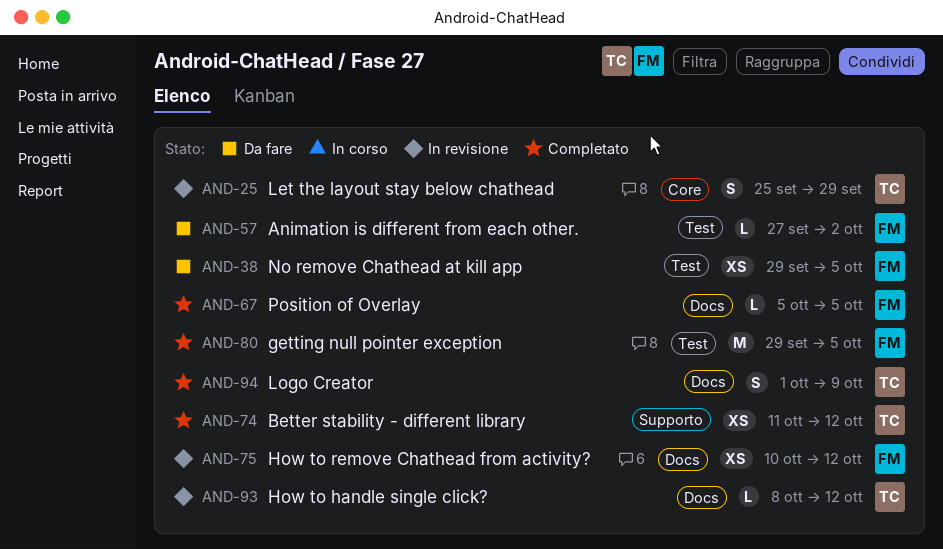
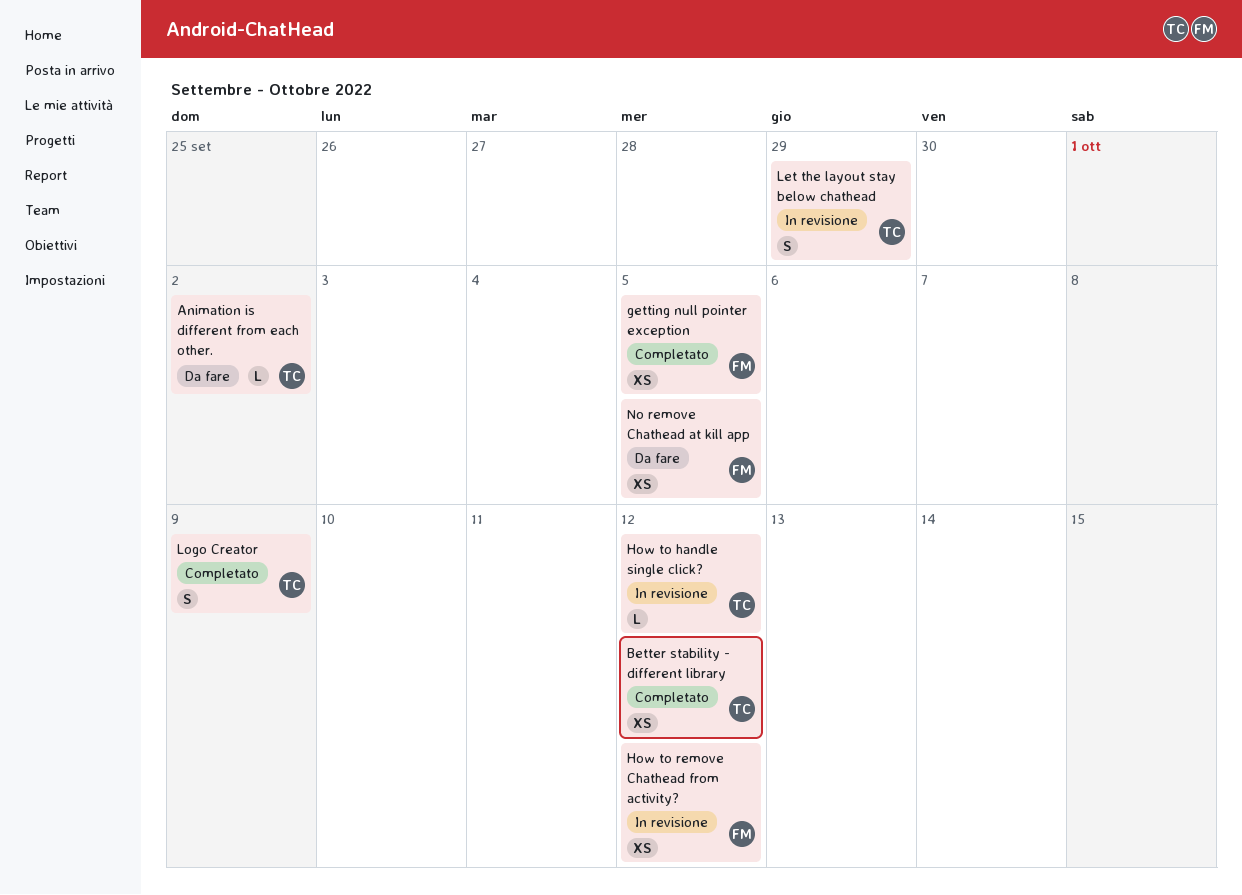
Animation is different from each other., owner: FM -> TC
getting null pointer exception, estimate: M -> XS
Position of Overlay: present -> none

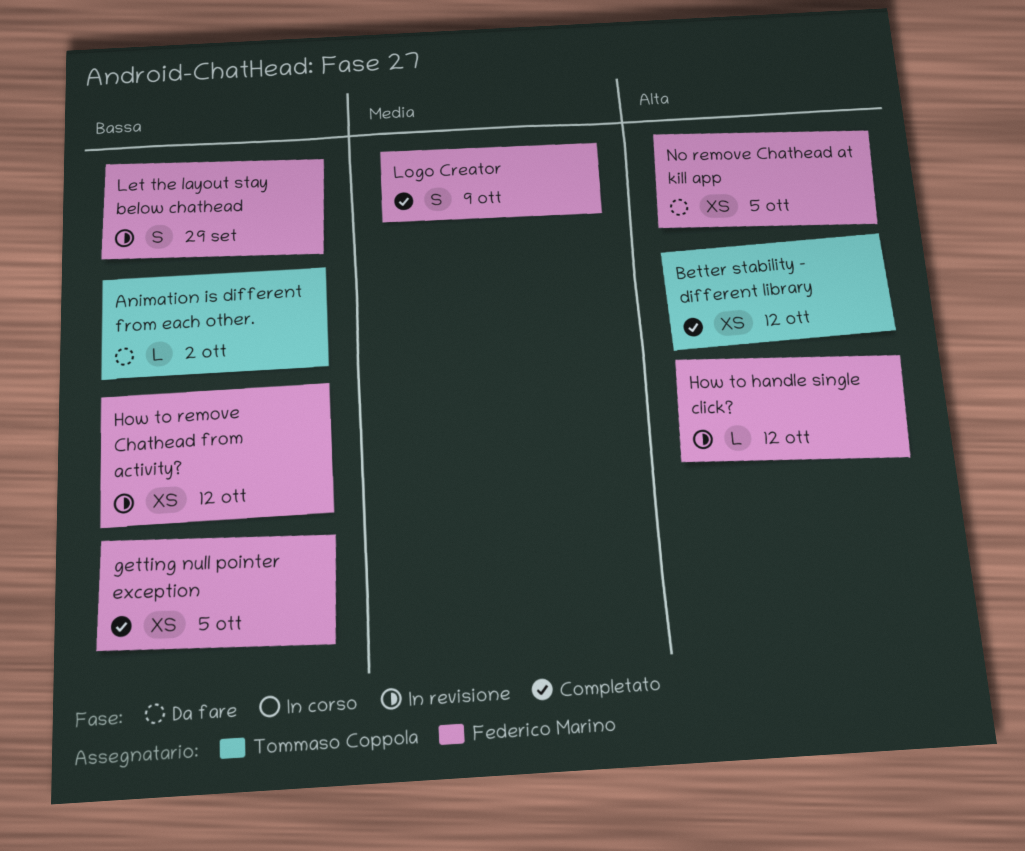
How to handle single click?, owner: Tommaso Coppola -> Federico Marino
Let the layout stay below chathead, owner: Tommaso Coppola -> Federico Marino
Logo Creator, owner: Tommaso Coppola -> Federico Marino

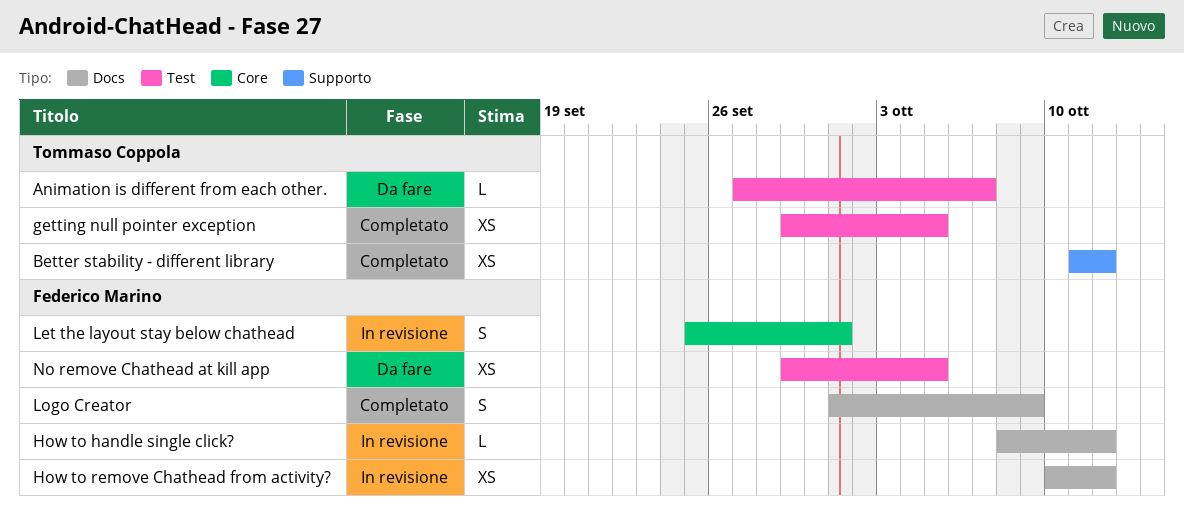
Animation is different from each other., due: Oct 2 -> Oct 7
getting null pointer exception, owner: Federico Marino -> Tommaso Coppola
Let the layout stay below chathead, due: Sep 29 -> Oct 1

